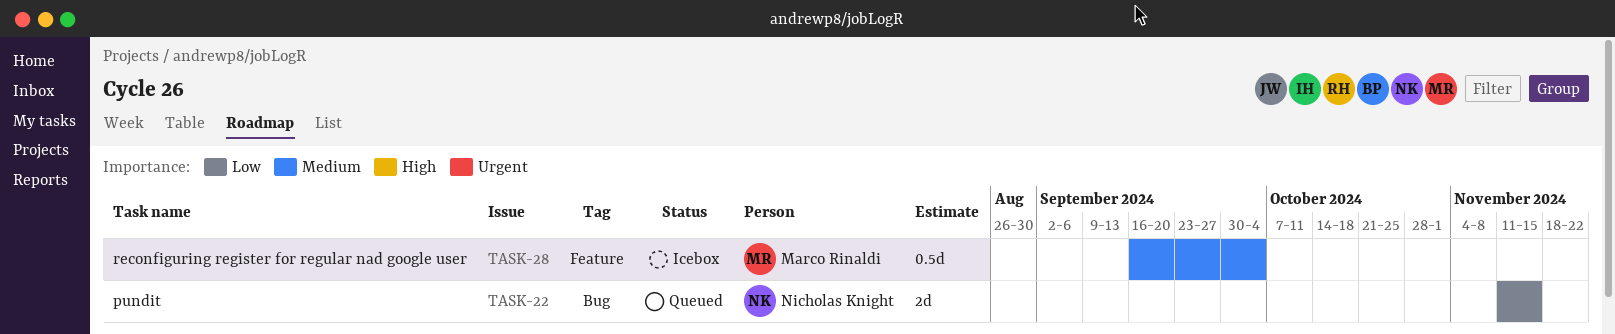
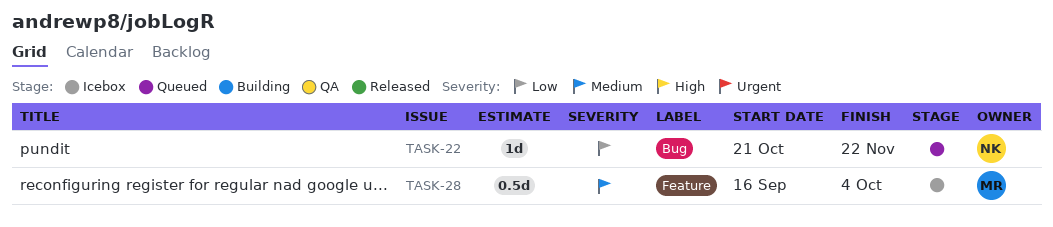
TASK-22, estimate: 2d -> 1d
TASK-22, start: Nov 11 -> Oct 21
TASK-22, due: Nov 15 -> Nov 22

